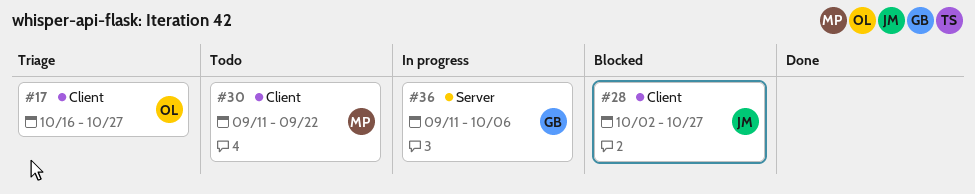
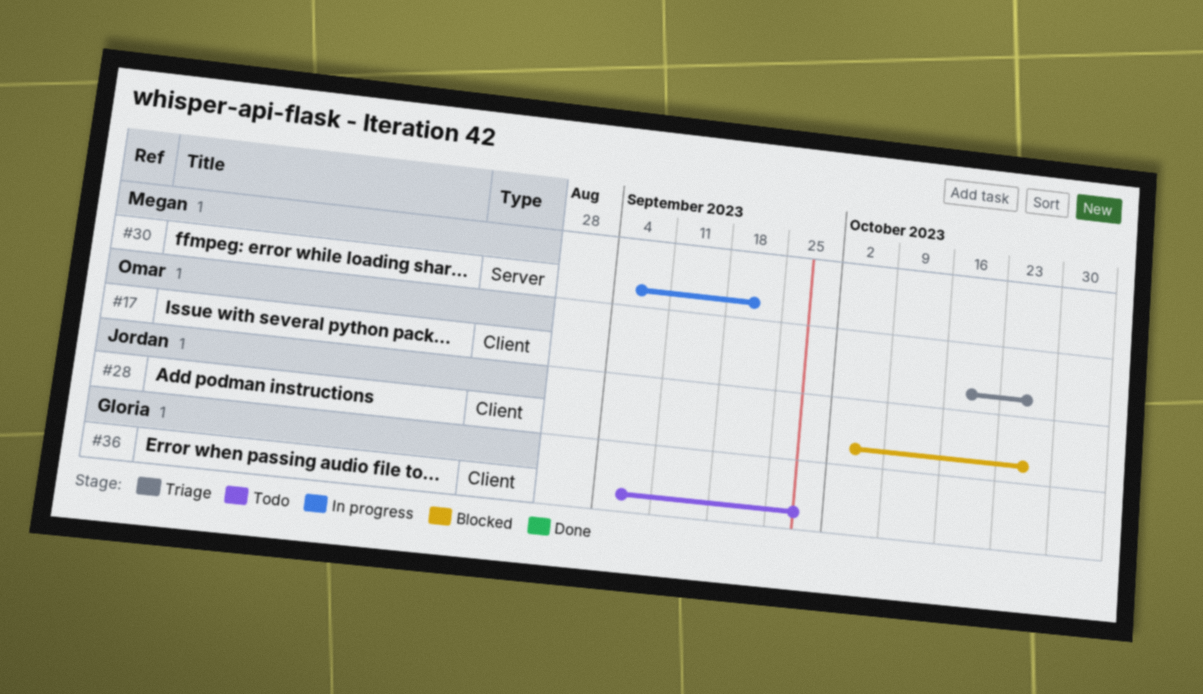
#30, status: Todo -> In progress
#30, label: Client -> Server
#30, start: Sep 11 -> Sep 4
#36, status: In progress -> Todo
#36, label: Server -> Client
#36, start: Sep 11 -> Sep 4
#36, due: Oct 6 -> Sep 29

